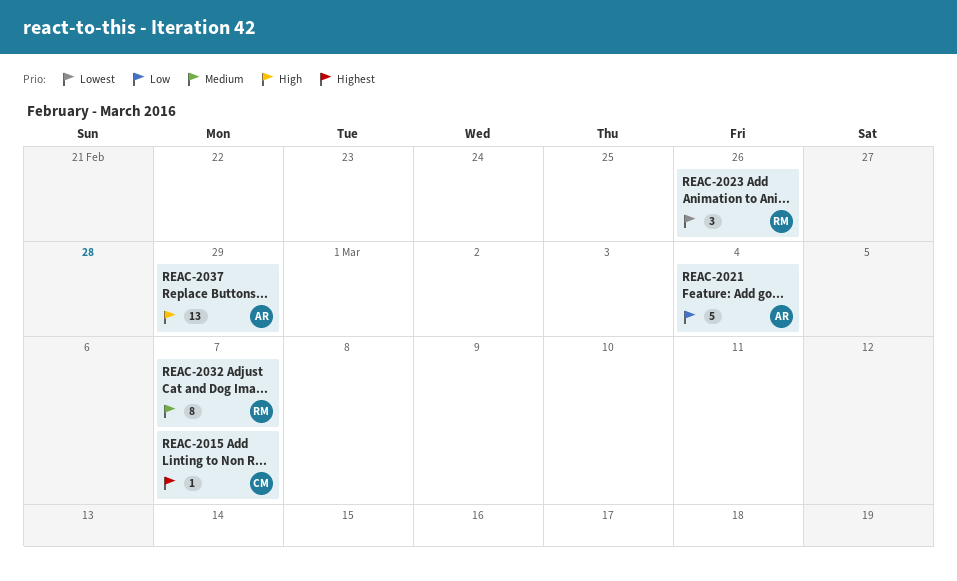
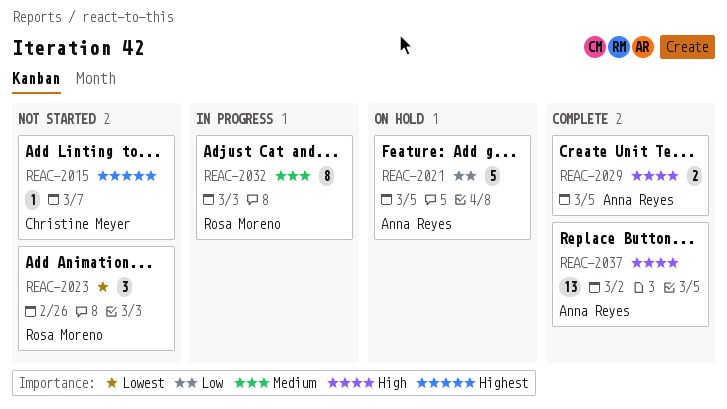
REAC-2021, due: Mar 4 -> Mar 5
REAC-2029: none -> present
REAC-2032, due: Mar 7 -> Mar 3
REAC-2037, due: Feb 29 -> Mar 2

